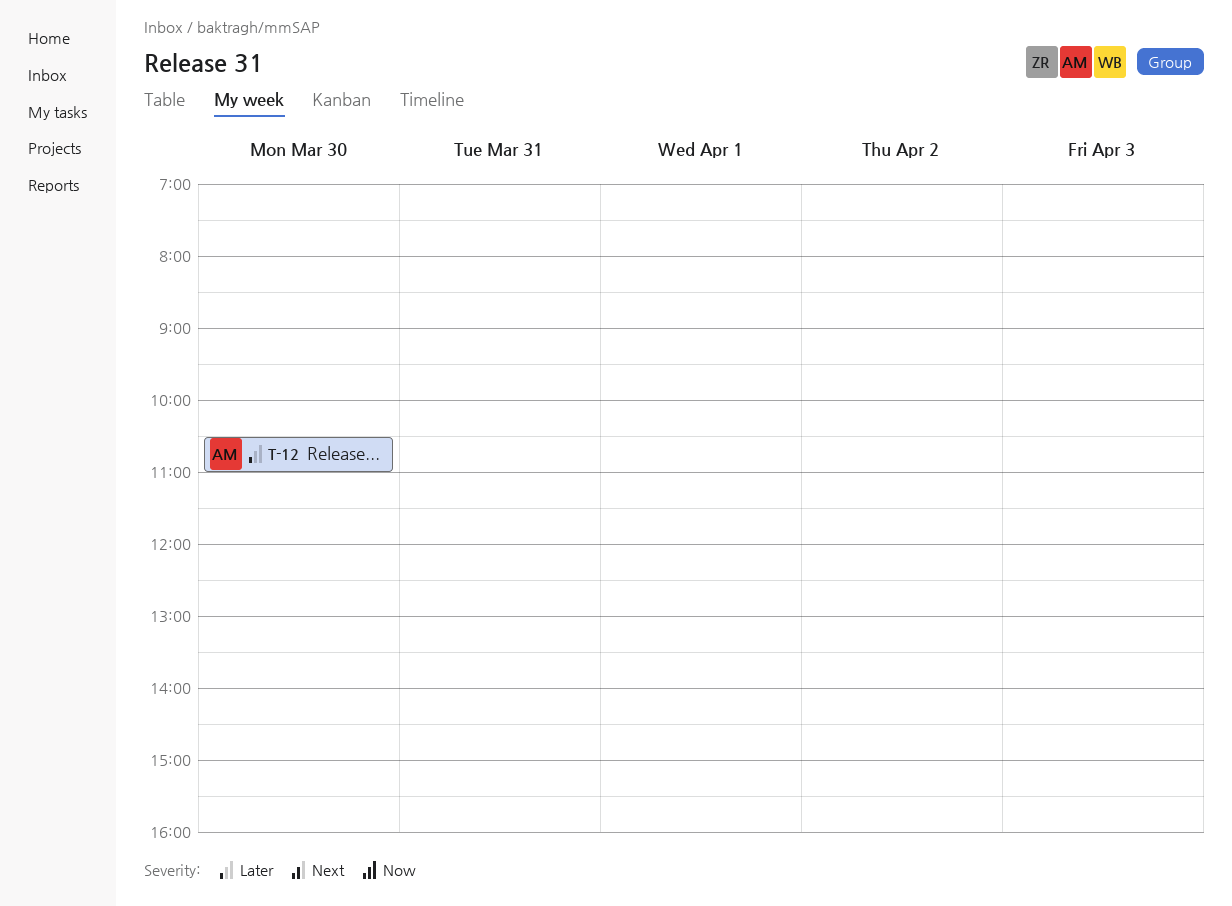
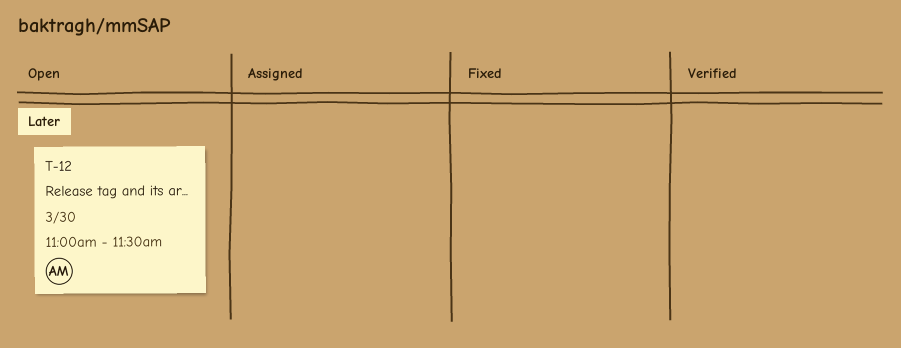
T-12, begins: 10:30 -> 11:00
T-12, ends: 11:00 -> 11:30

